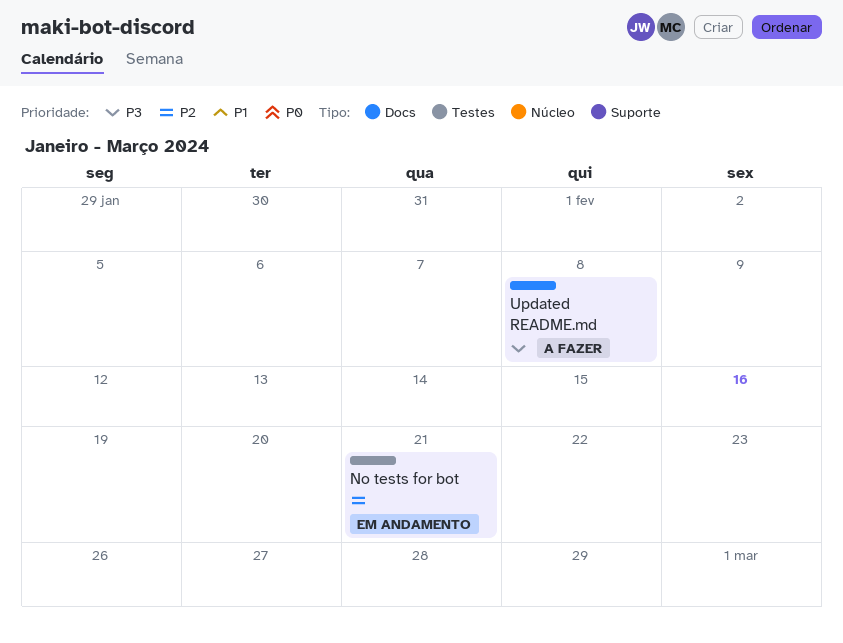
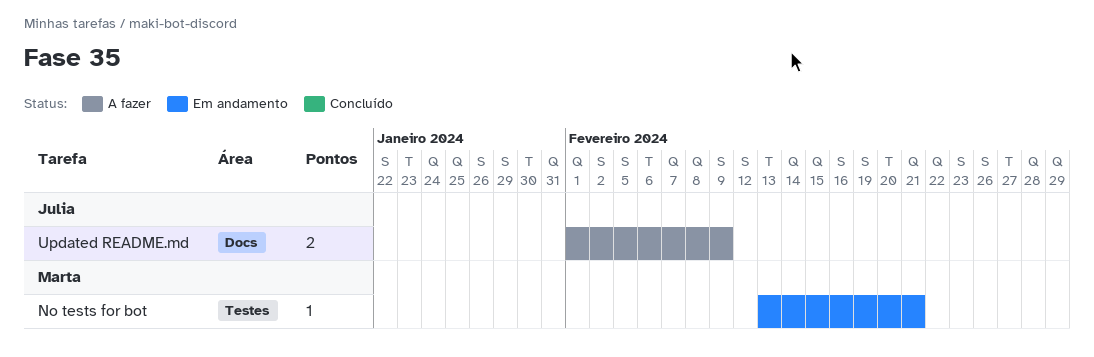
Updated README.md, due: Feb 8 -> Feb 9

